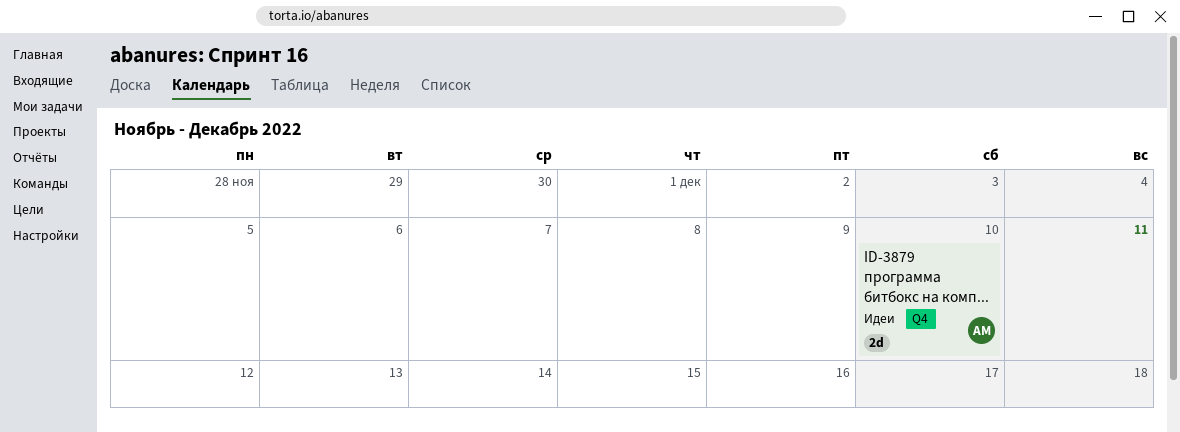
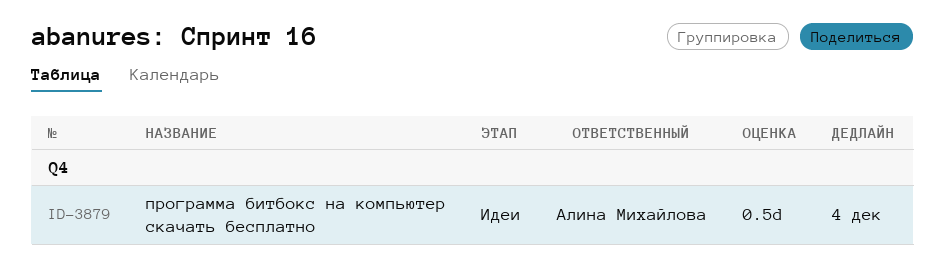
ID-3879, estimate: 2d -> 0.5d
ID-3879, due: Dec 10 -> Dec 4

